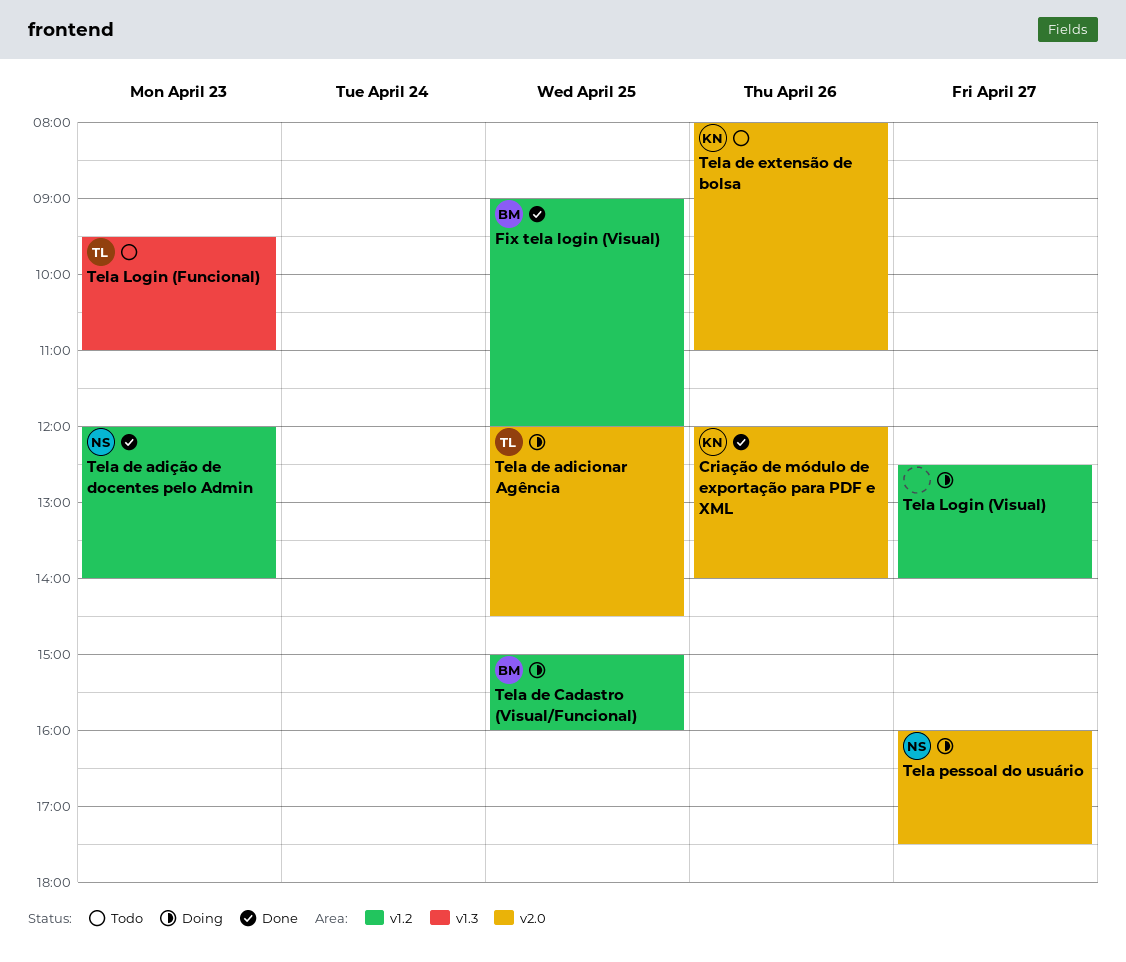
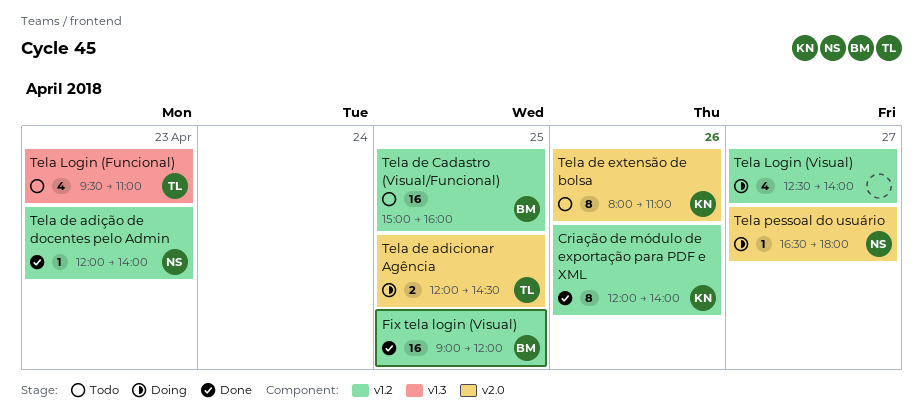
Criação de módulo de exportação para PDF e XML, label: v2.0 -> v1.2
Tela de Cadastro (Visual/Funcional), status: Doing -> Todo
Tela pessoal do usuário, begins: 16:00 -> 16:30
Tela pessoal do usuário, ends: 17:30 -> 18:00

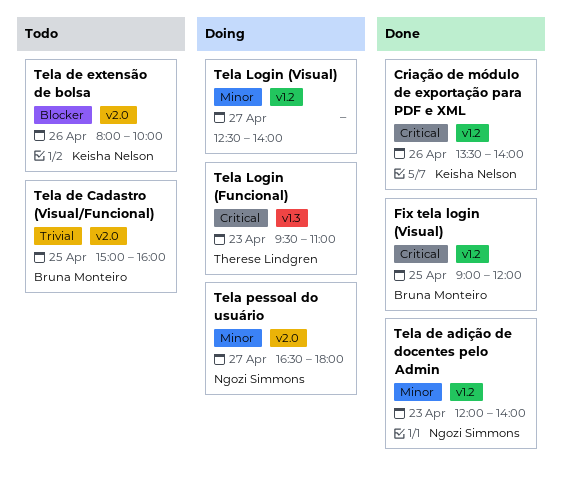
Criação de módulo de exportação para PDF e XML, begins: 12:00 -> 13:30
Tela de adicionar Agência: present -> none
Tela de Cadastro (Visual/Funcional), label: v1.2 -> v2.0
Tela de extensão de bolsa, ends: 11:00 -> 10:00
Tela Login (Funcional), status: Todo -> Doing

